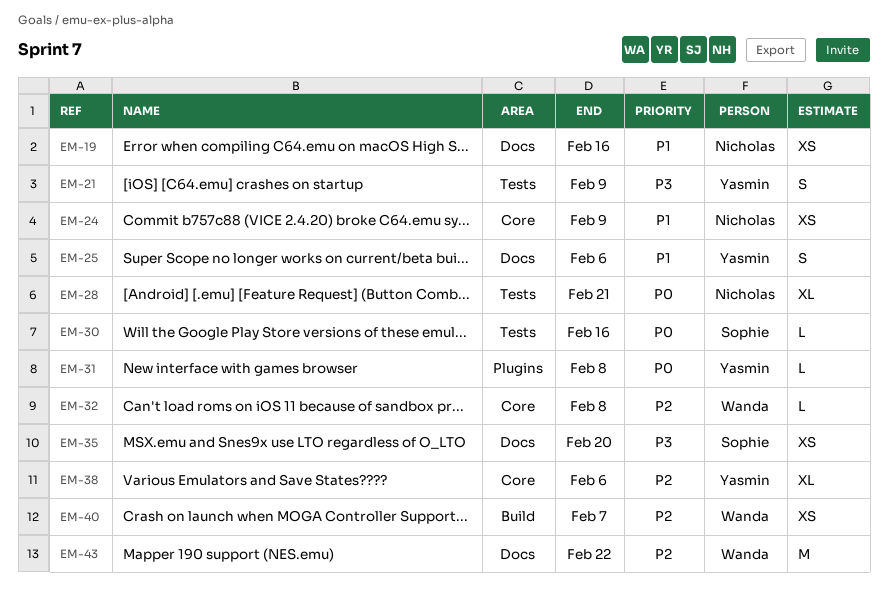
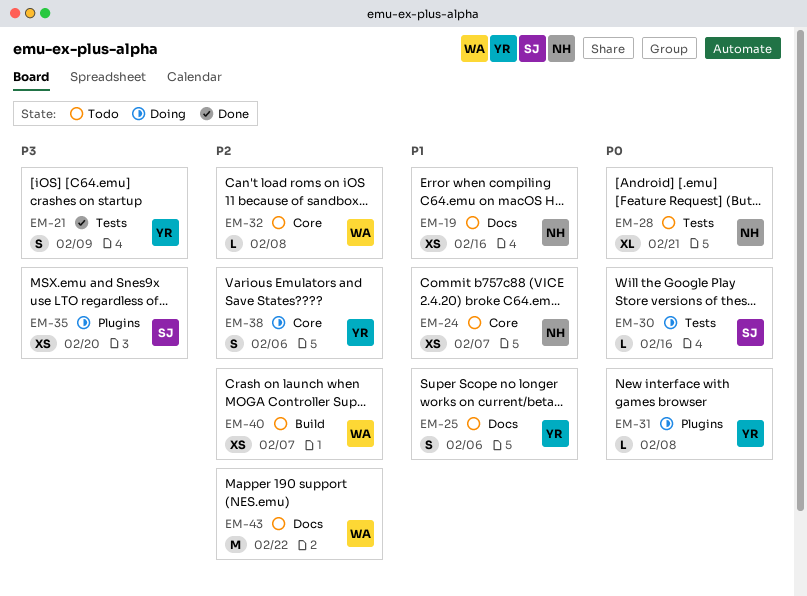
EM-24, due: Feb 9 -> Feb 7
EM-35, label: Docs -> Plugins
EM-38, estimate: XL -> S

